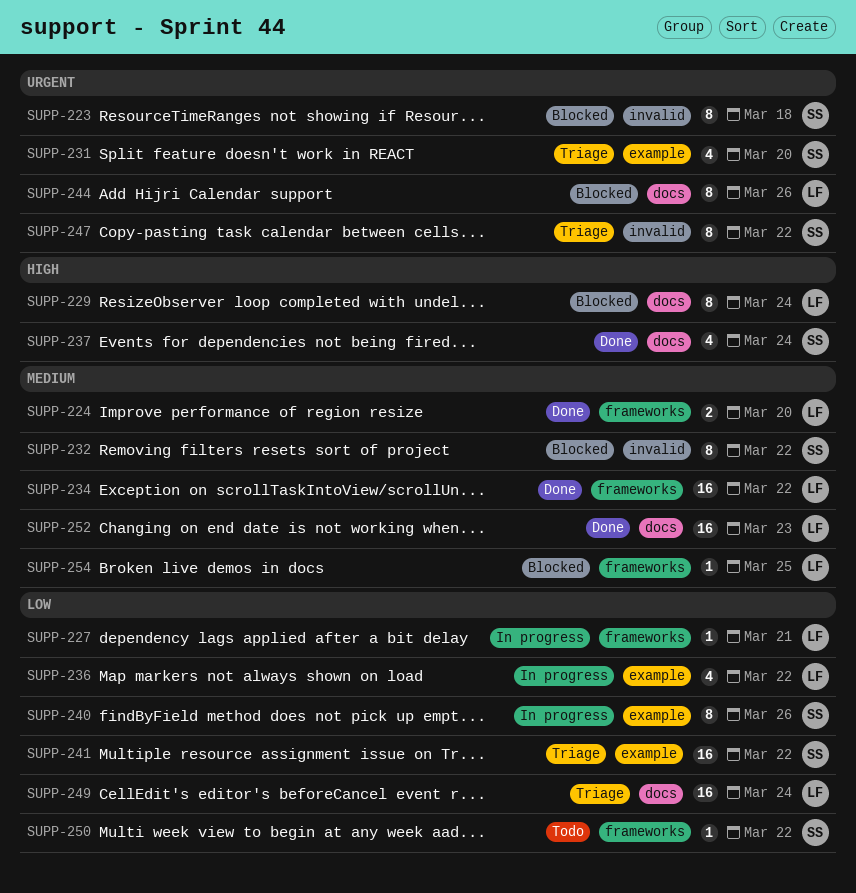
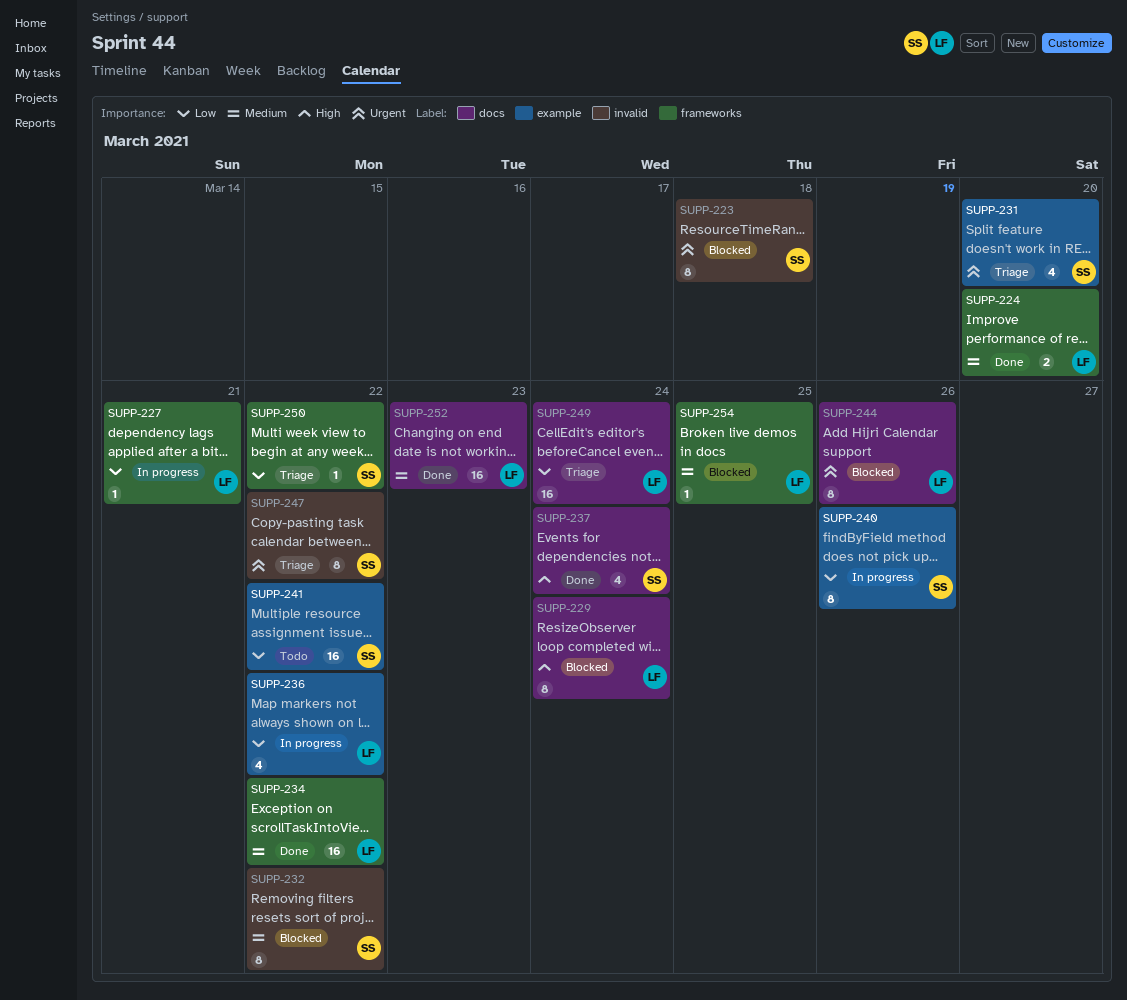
SUPP-241, status: Triage -> Todo
SUPP-250, status: Todo -> Triage

